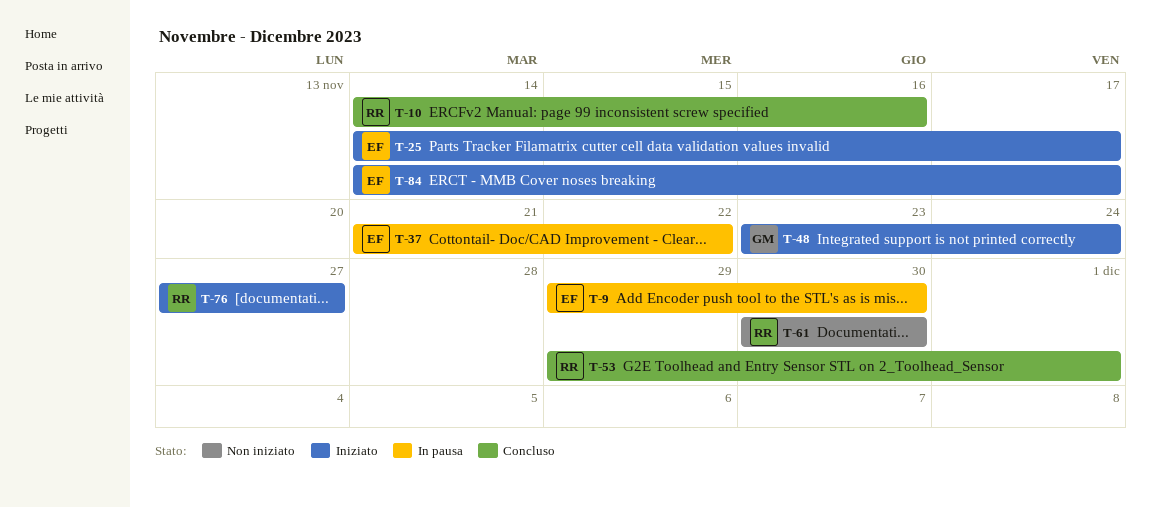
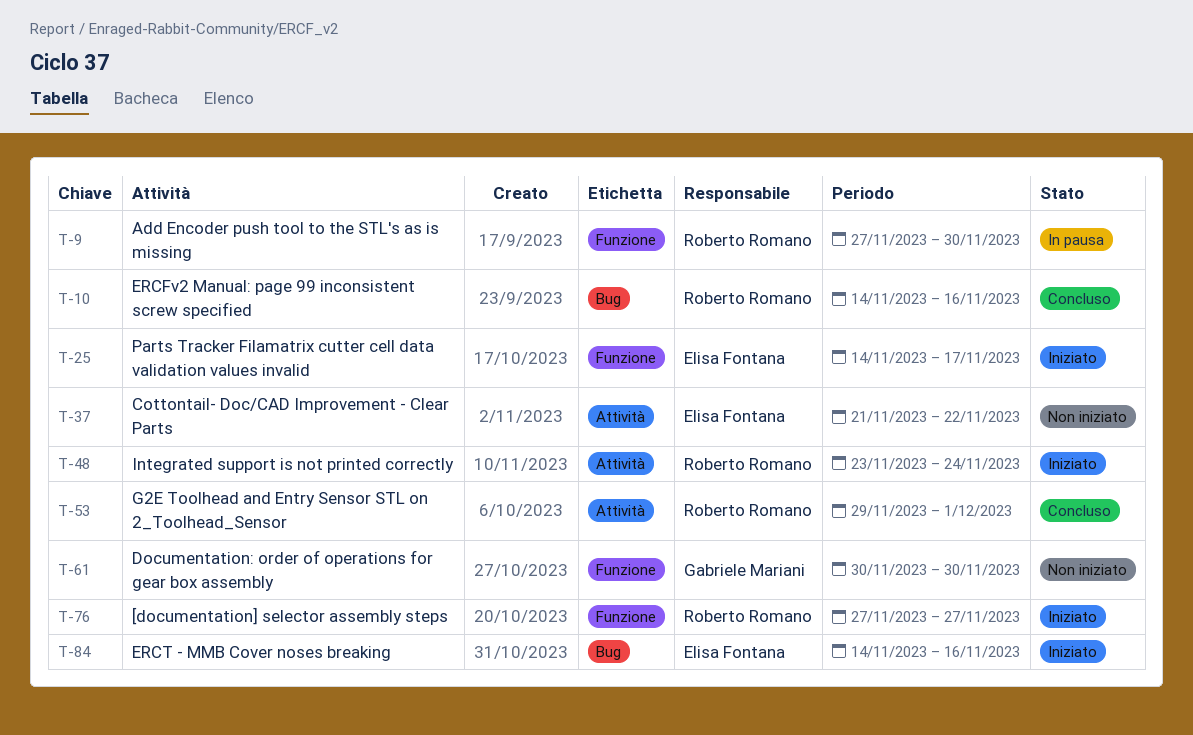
T-9, owner: Elisa Fontana -> Roberto Romano
T-9, start: Nov 29 -> Nov 27
T-37, status: In pausa -> Non iniziato
T-48, owner: Gabriele Mariani -> Roberto Romano
T-61, owner: Roberto Romano -> Gabriele Mariani
T-84, due: Nov 17 -> Nov 16

